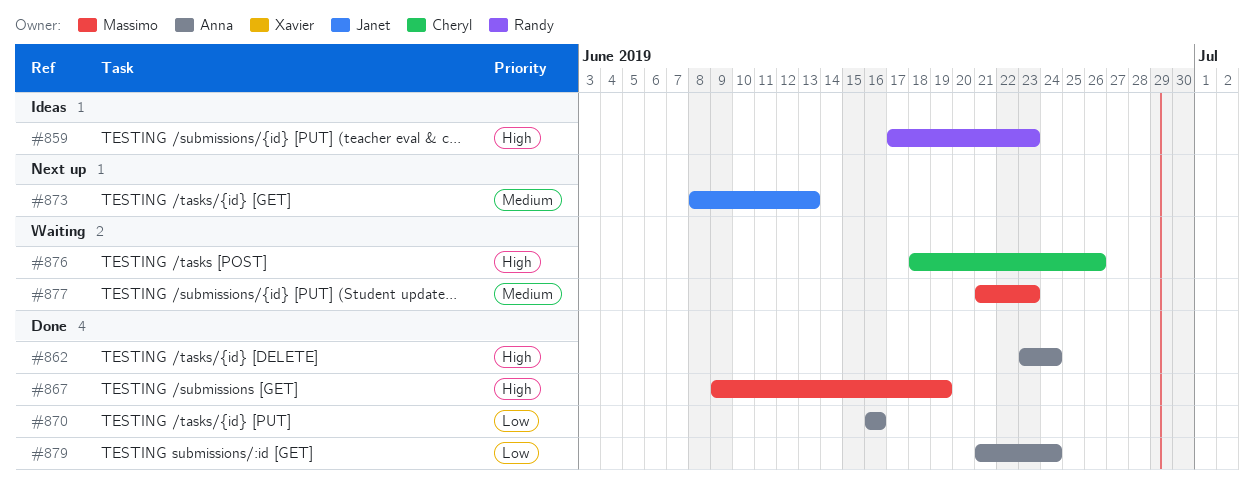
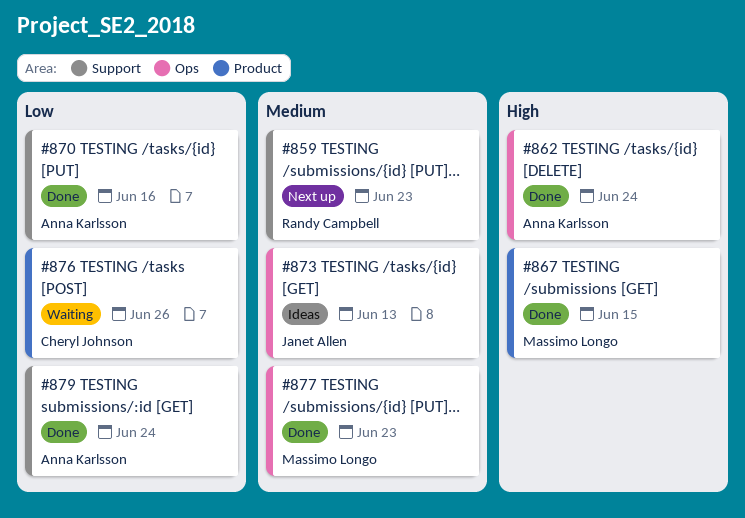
#859, status: Ideas -> Next up
#859, priority: High -> Medium
#867, due: Jun 19 -> Jun 15
#873, status: Next up -> Ideas
#876, priority: High -> Low
#877, status: Waiting -> Done

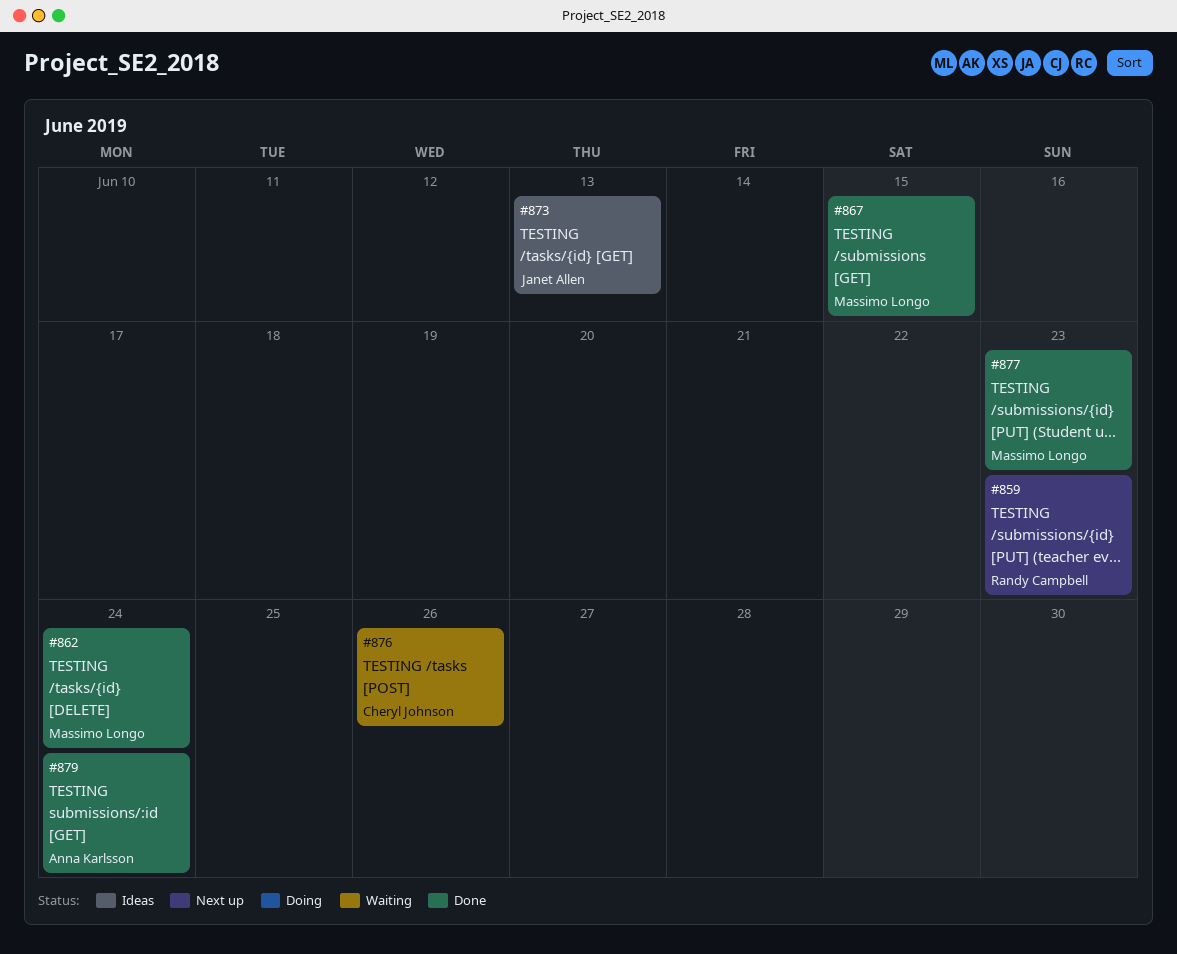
#862, owner: Anna Karlsson -> Massimo Longo
#870: present -> none

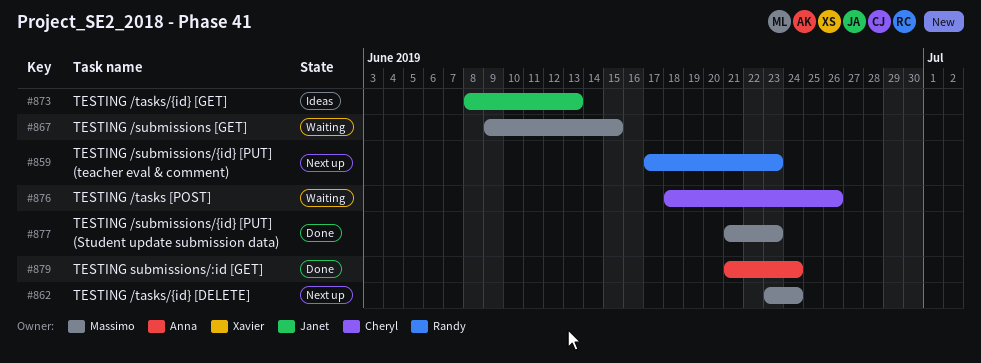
#862, status: Done -> Next up
#867, status: Done -> Waiting

